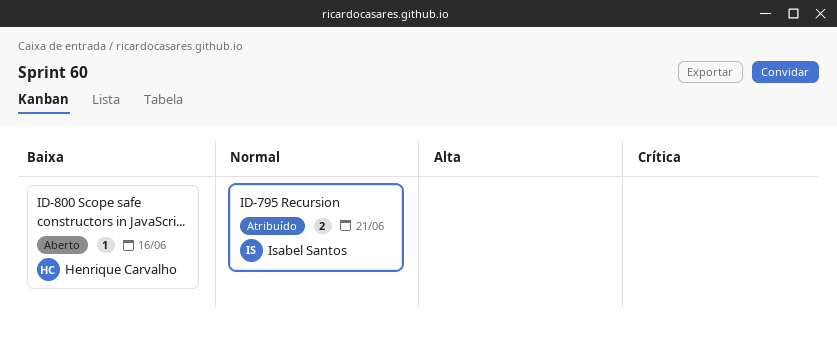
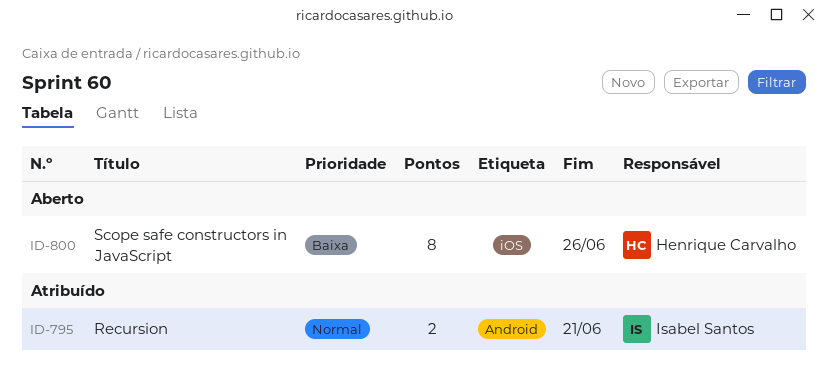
ID-800, estimate: 1 -> 8
ID-800, due: Jun 16 -> Jun 26

